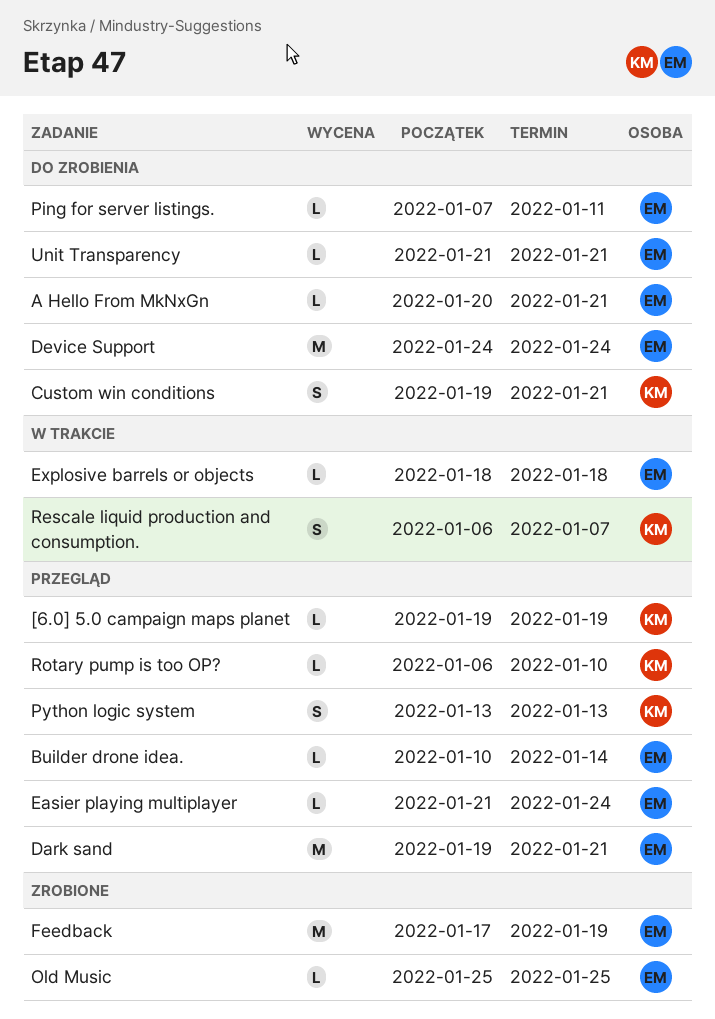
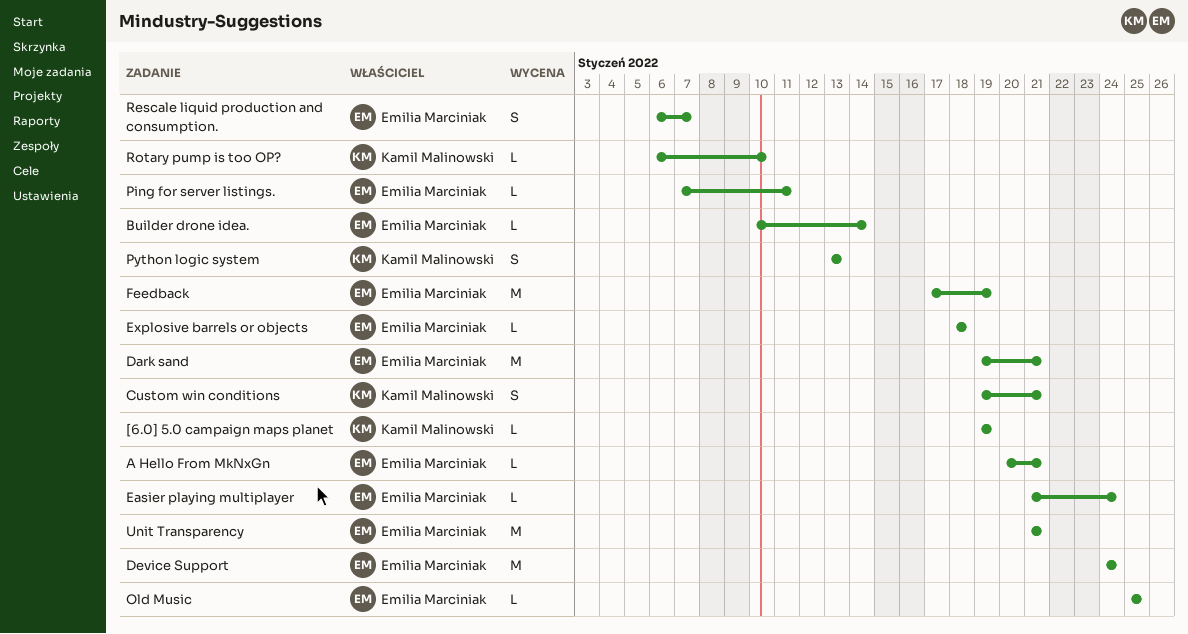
Rescale liquid production and consumption., owner: Kamil Malinowski -> Emilia Marciniak
Unit Transparency, estimate: L -> M

